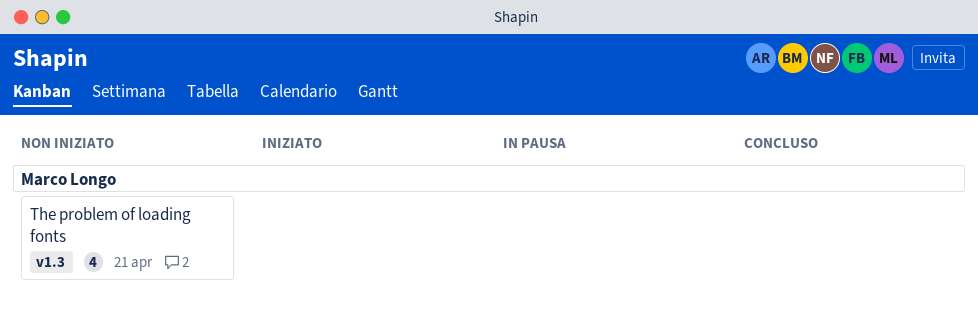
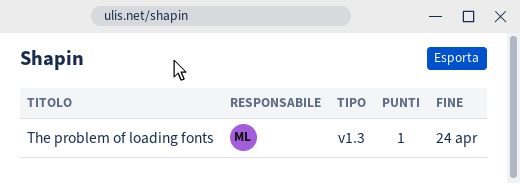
The problem of loading fonts, estimate: 4 -> 1
The problem of loading fonts, due: Apr 21 -> Apr 24

